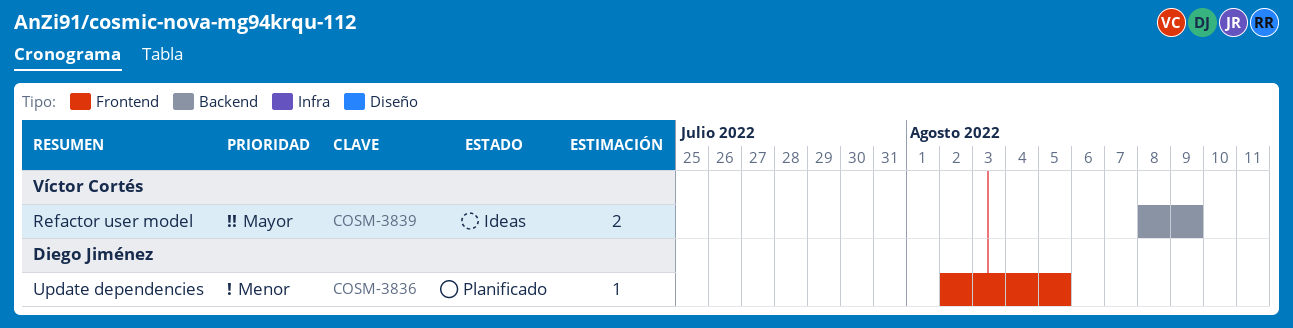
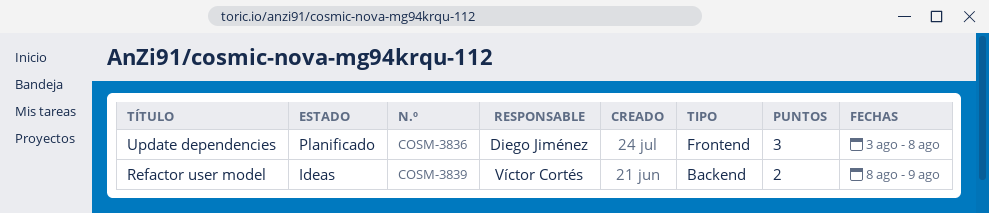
COSM-3836, estimate: 1 -> 3
COSM-3836, start: Aug 2 -> Aug 3
COSM-3836, due: Aug 5 -> Aug 8

